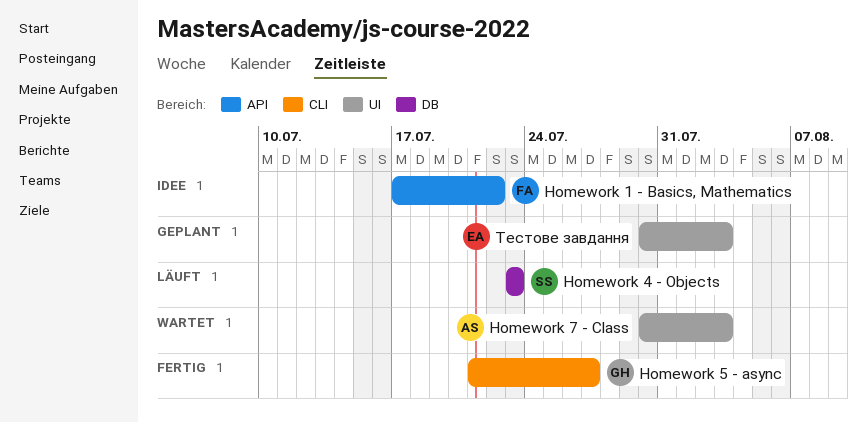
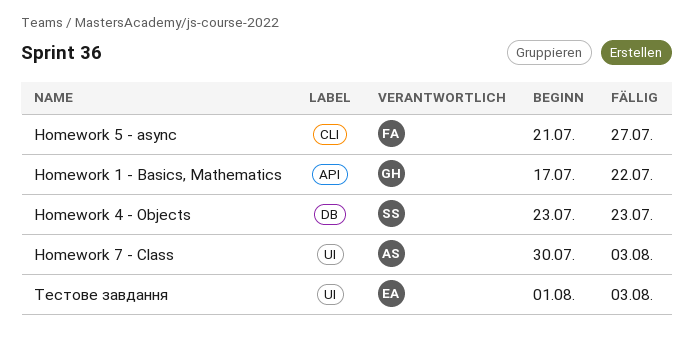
Homework 1 - Basics, Mathematics, owner: FA -> GH
Homework 5 - async, owner: GH -> FA
Тестове завдання, start: Jul 30 -> Aug 1

